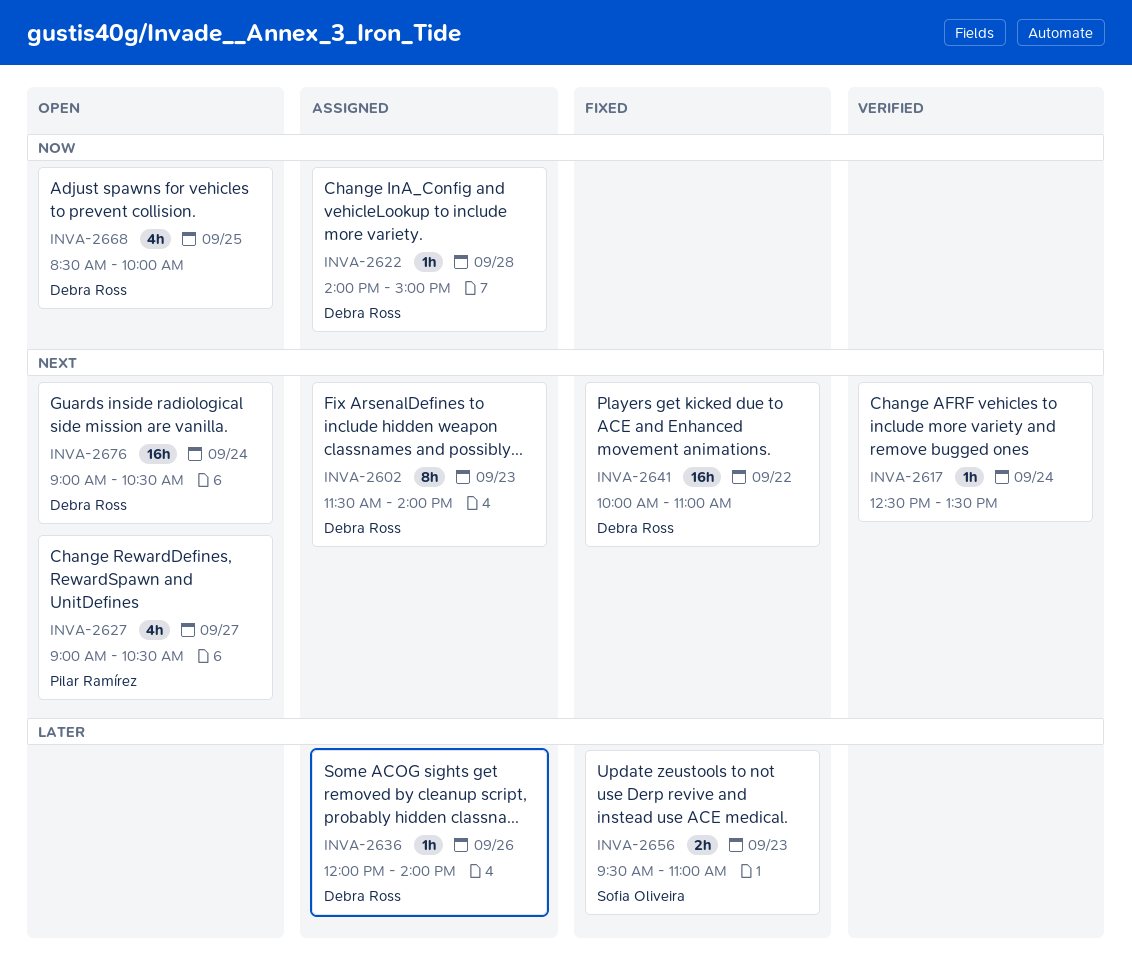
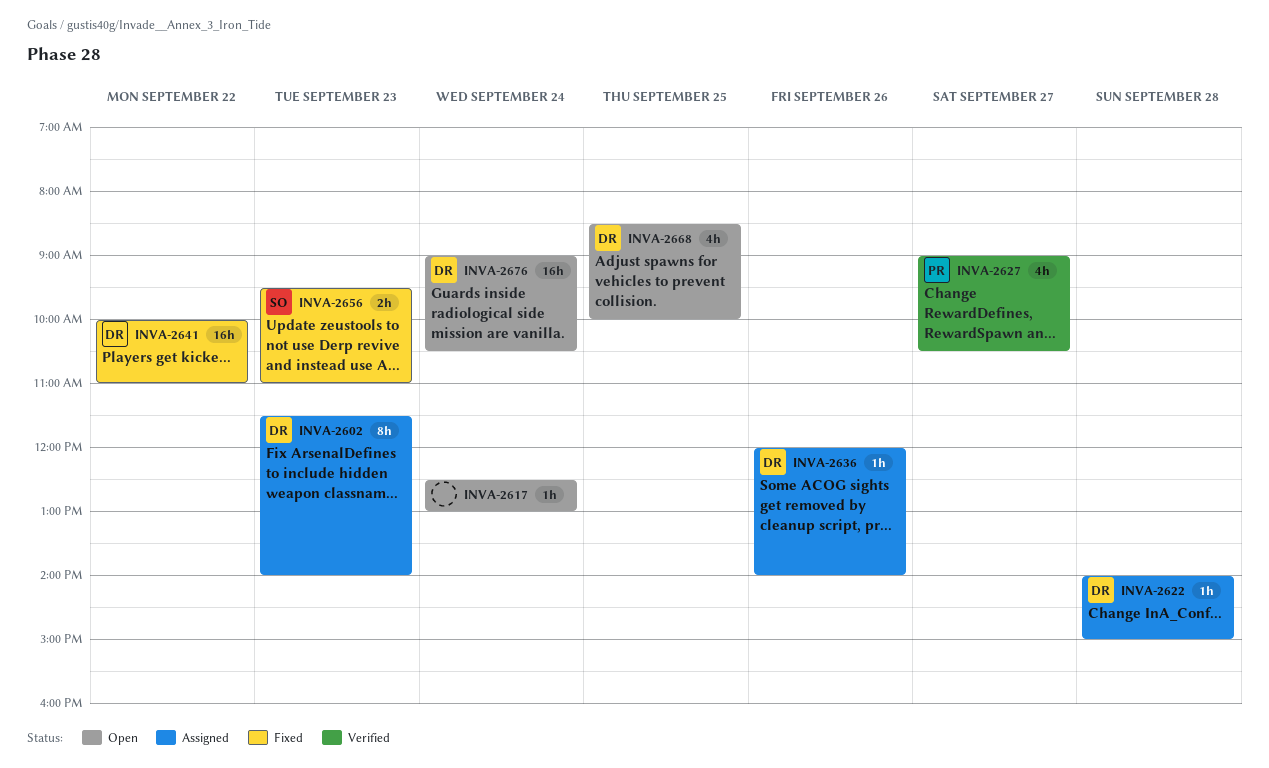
INVA-2617, status: Verified -> Open
INVA-2617, ends: 13:30 -> 13:00
INVA-2627, status: Open -> Verified

